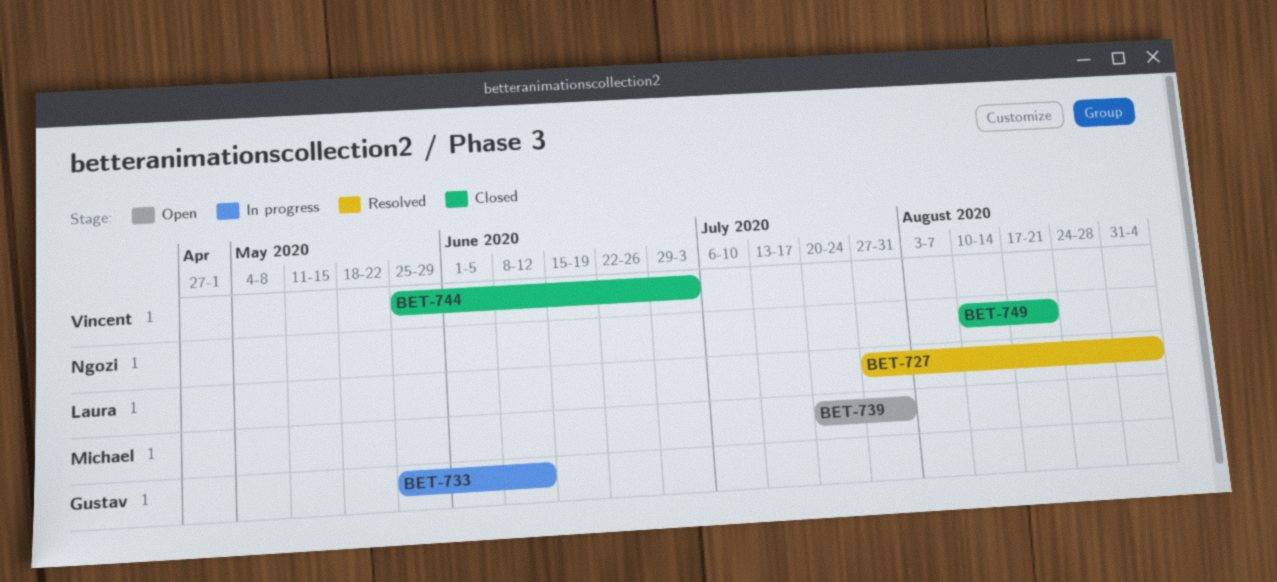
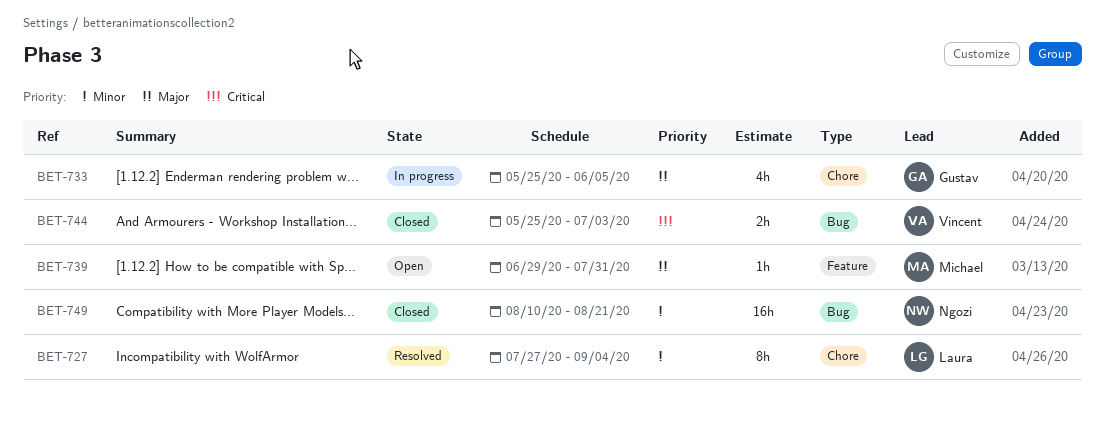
BET-733, due: Jun 12 -> Jun 5
BET-739, start: Jul 20 -> Jun 29

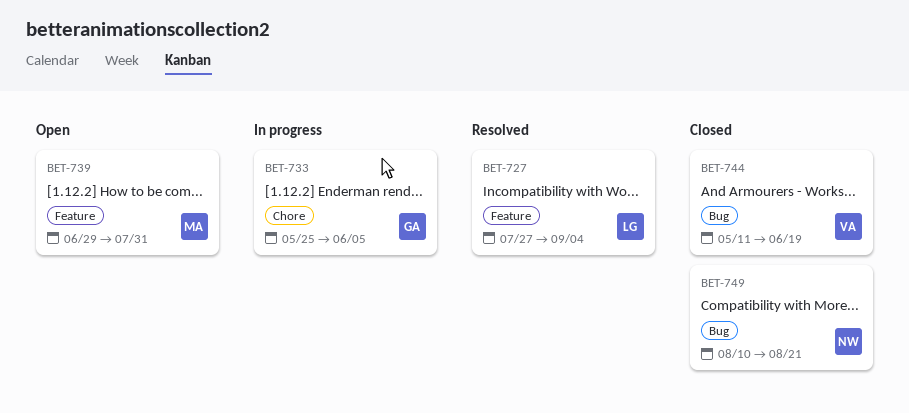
BET-727, label: Chore -> Feature
BET-744, start: May 25 -> May 11
BET-744, due: Jul 3 -> Jun 19

